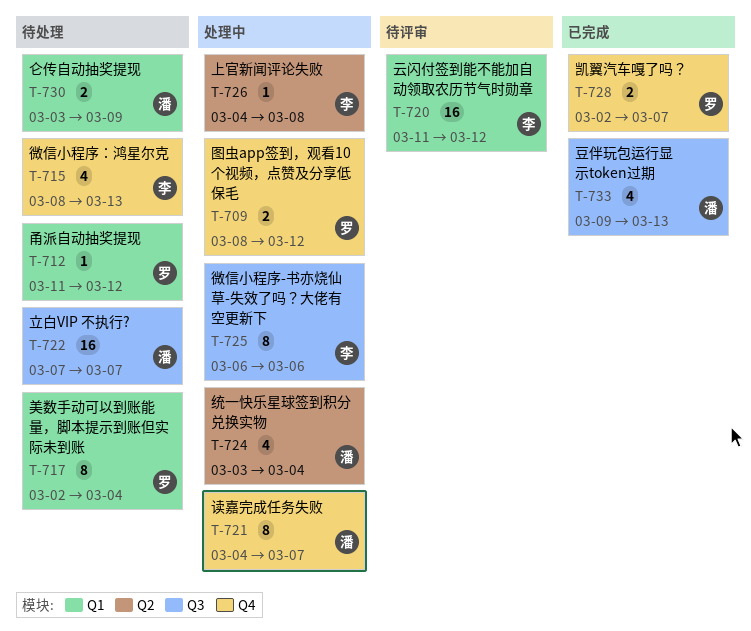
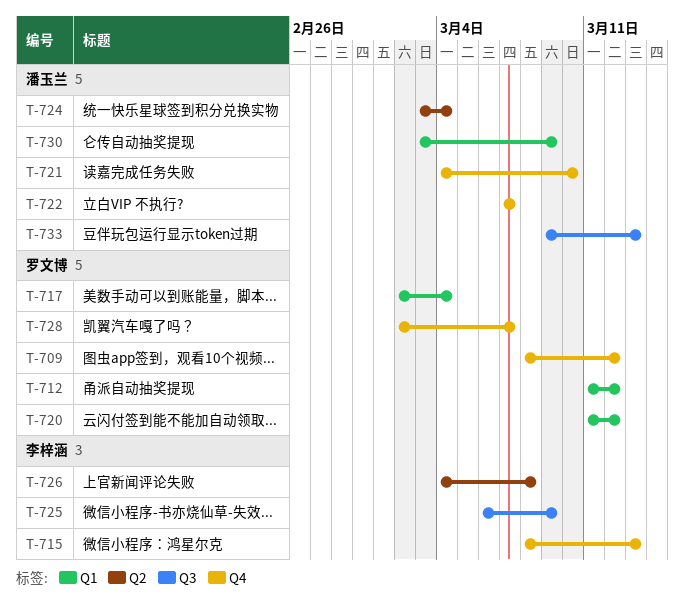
T-720, owner: 李梓涵 -> 罗文博
T-721, due: Mar 7 -> Mar 10
T-722, label: Q3 -> Q4
T-725, due: Mar 6 -> Mar 9

